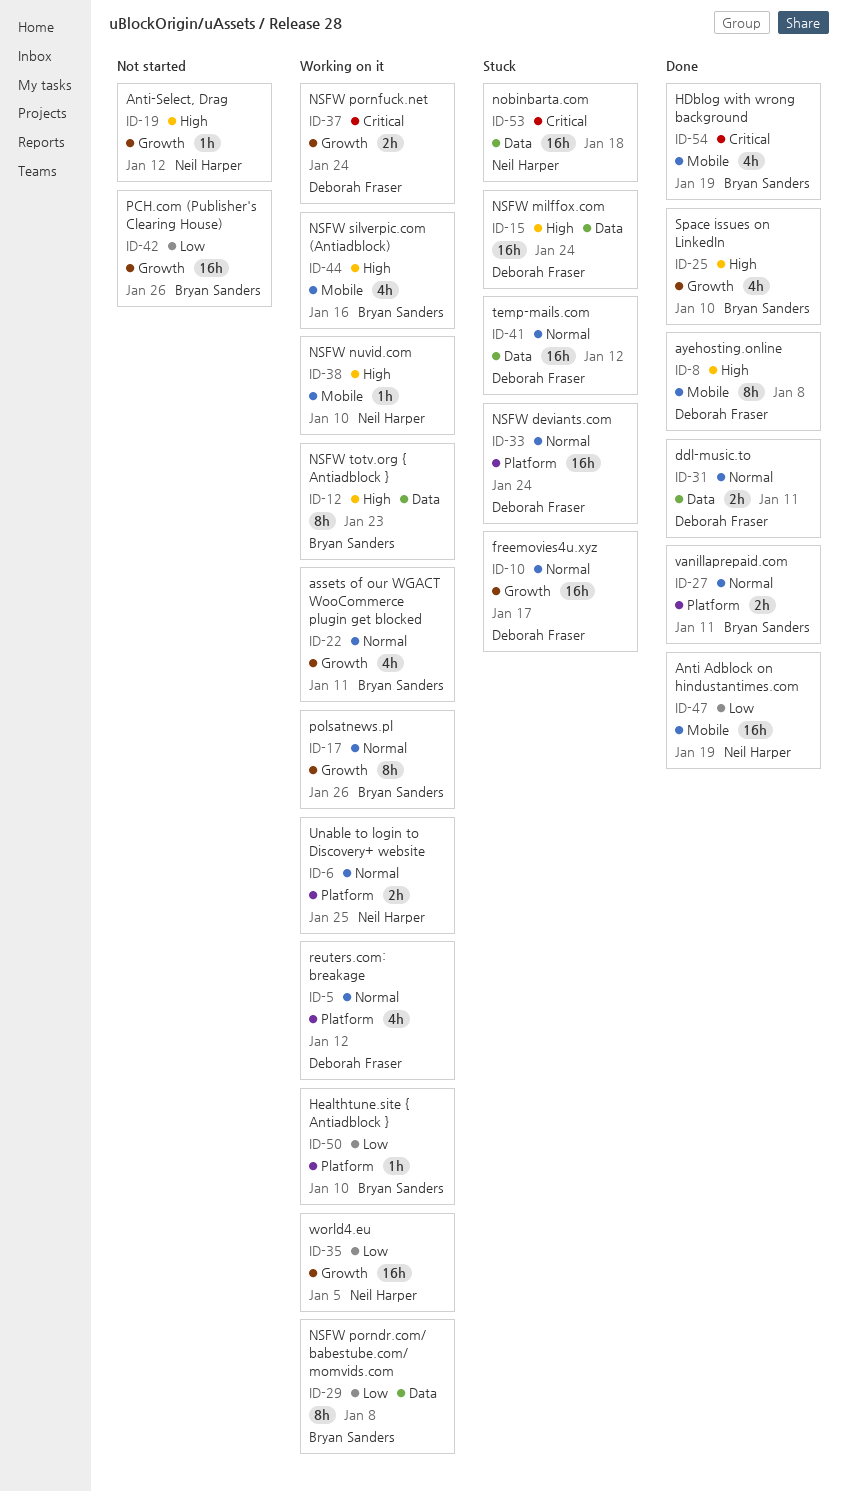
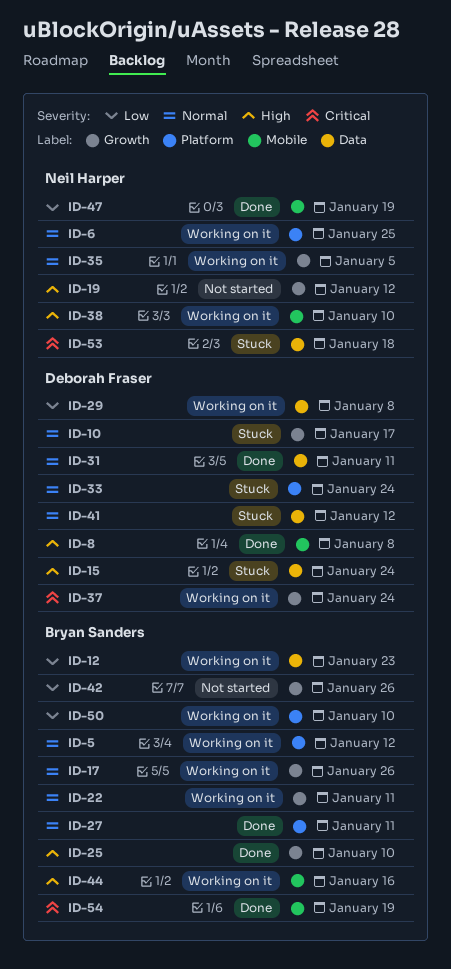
ID-5, owner: Deborah Fraser -> Bryan Sanders
ID-12, priority: High -> Low
ID-29, owner: Bryan Sanders -> Deborah Fraser
ID-35, priority: Low -> Normal

